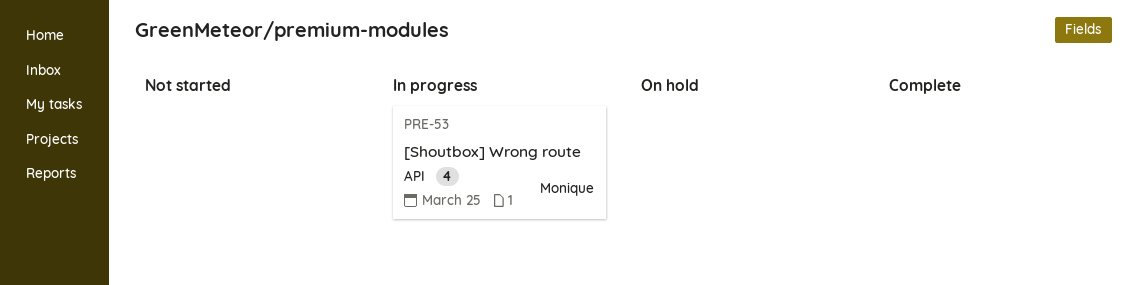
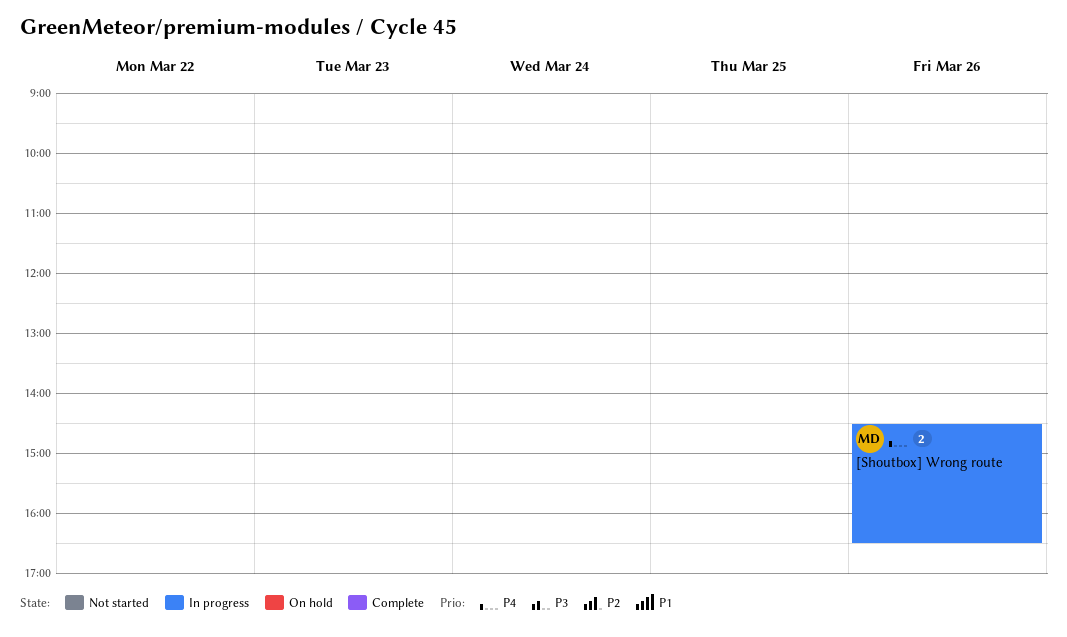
[Shoutbox] Wrong route, estimate: 4 -> 2
[Shoutbox] Wrong route, day: Mar 25 -> Mar 26

